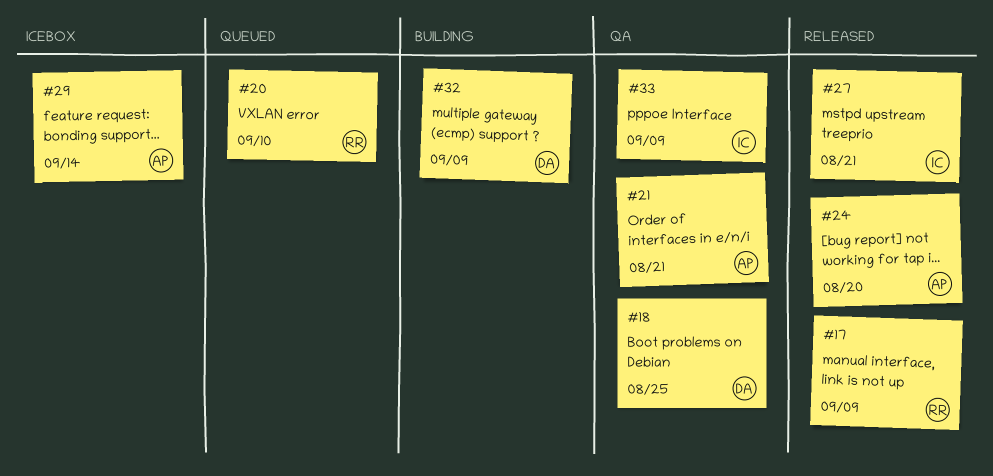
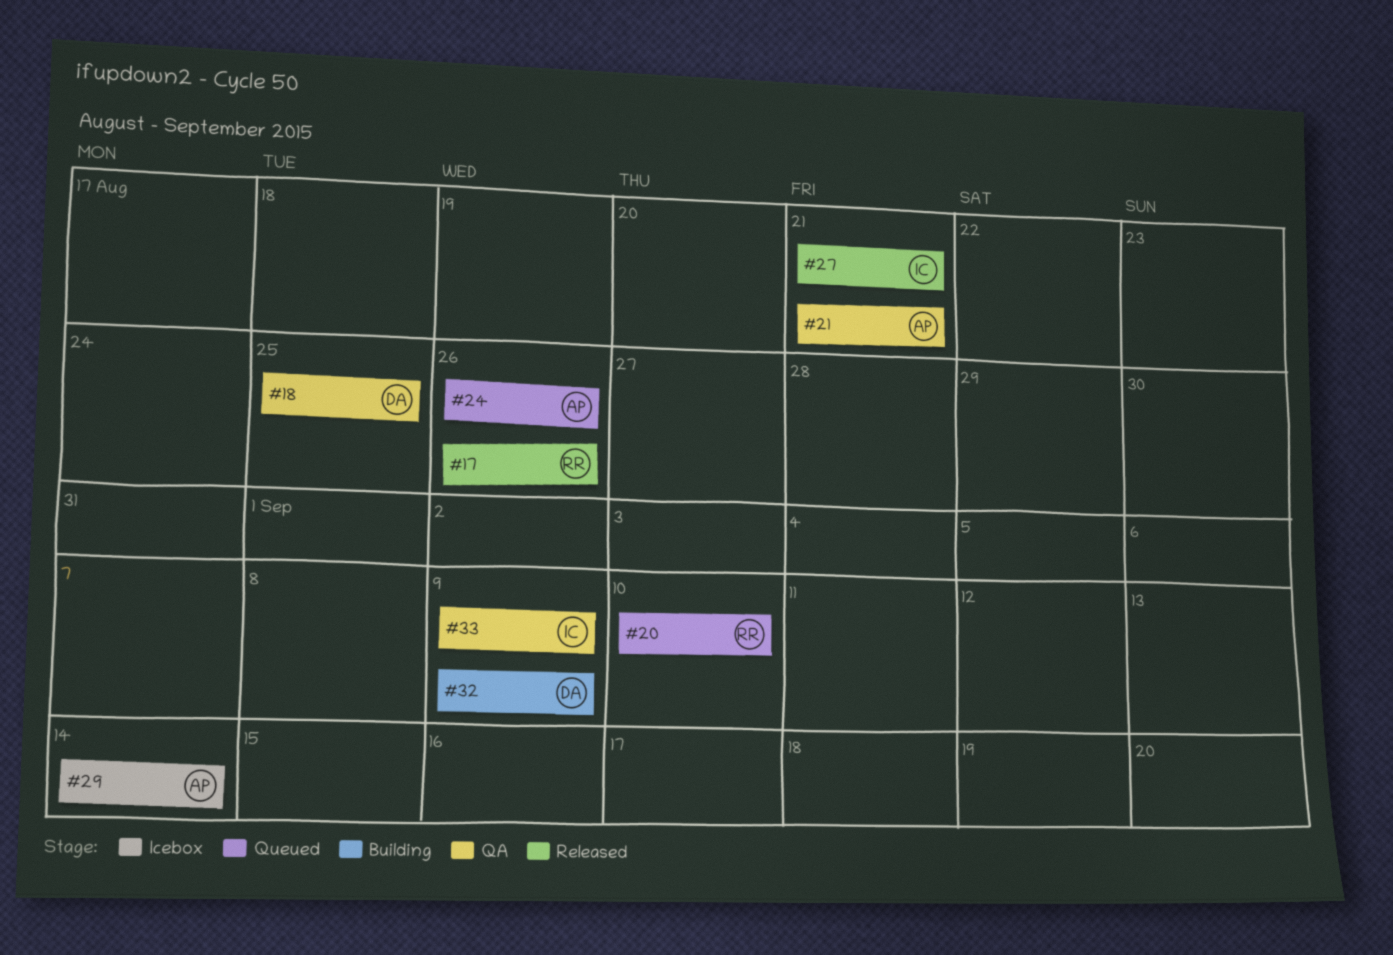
#17, due: Sep 9 -> Aug 26
#24, status: Released -> Queued
#24, due: Aug 20 -> Aug 26

